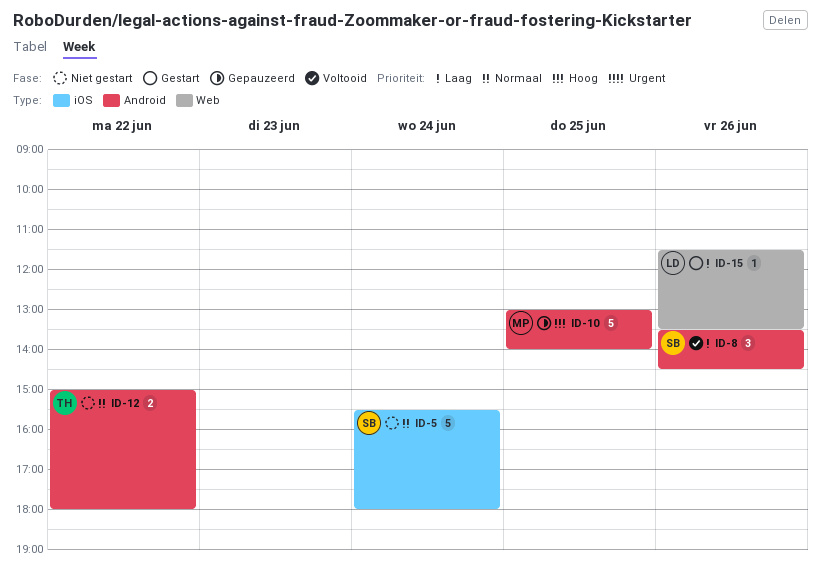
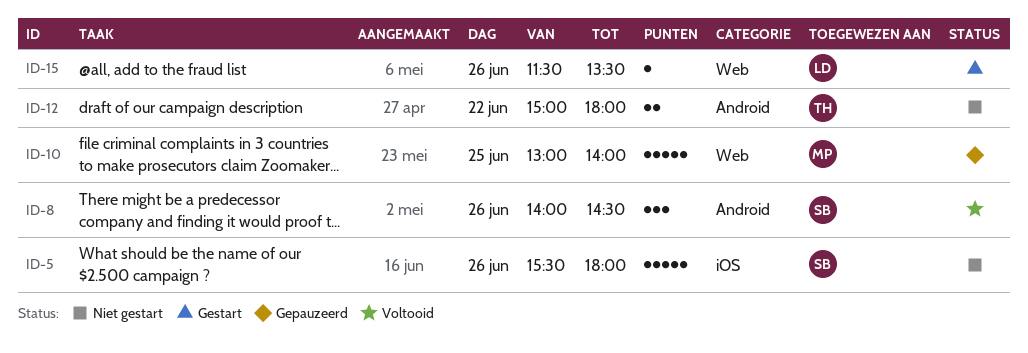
ID-5, day: Jun 24 -> Jun 26
ID-8, begins: 13:30 -> 14:00
ID-10, label: Android -> Web

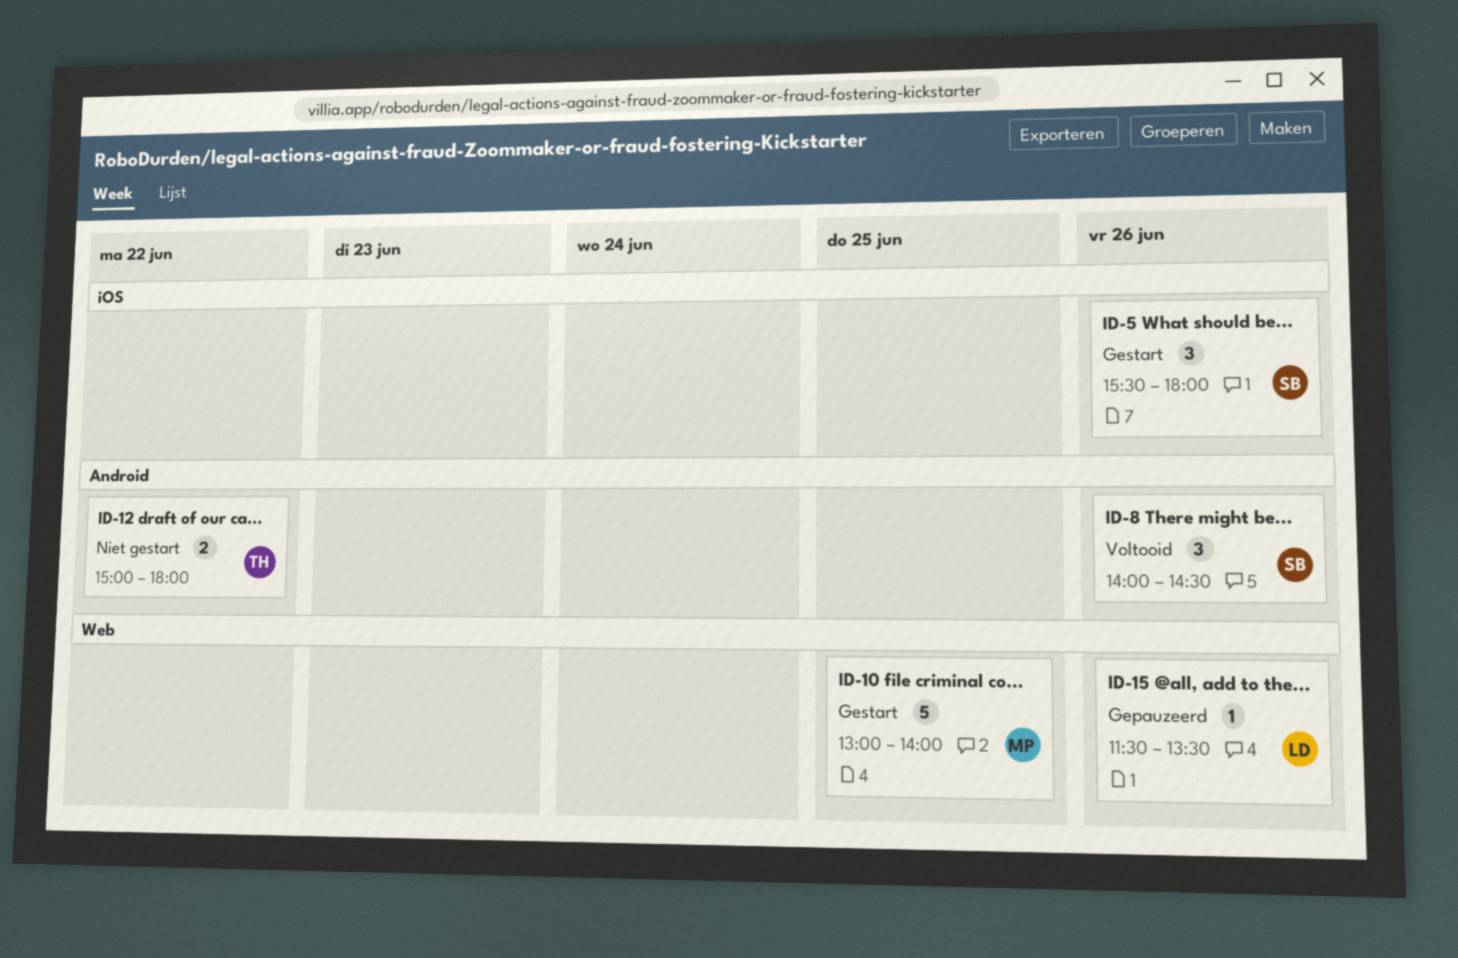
ID-5, status: Niet gestart -> Gestart
ID-5, estimate: 5 -> 3
ID-10, status: Gepauzeerd -> Gestart
ID-15, status: Gestart -> Gepauzeerd

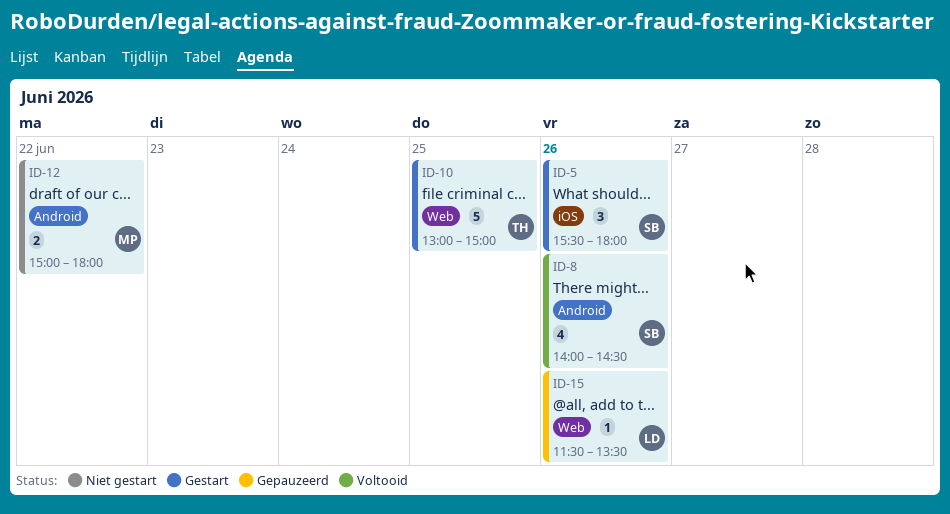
ID-8, estimate: 3 -> 4
ID-10, owner: MP -> TH
ID-10, ends: 14:00 -> 15:00
ID-12, owner: TH -> MP

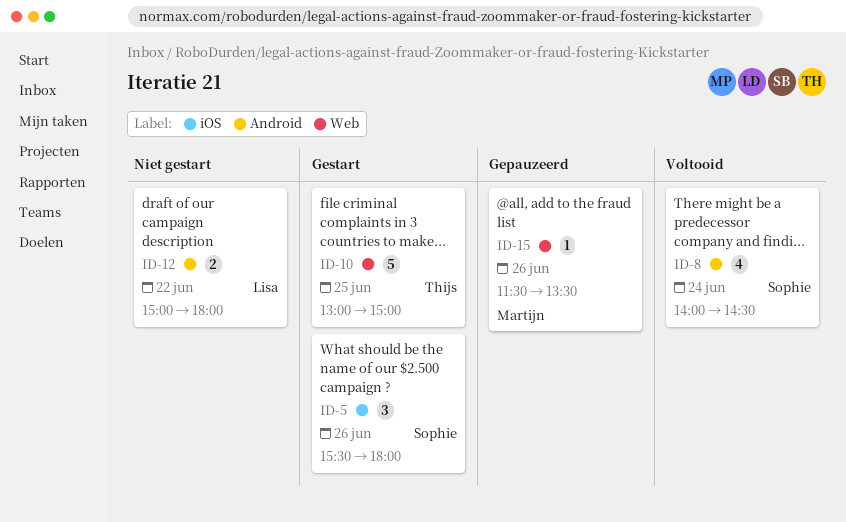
ID-8, day: Jun 26 -> Jun 24
ID-12, owner: Martijn -> Lisa
ID-15, owner: Lisa -> Martijn

